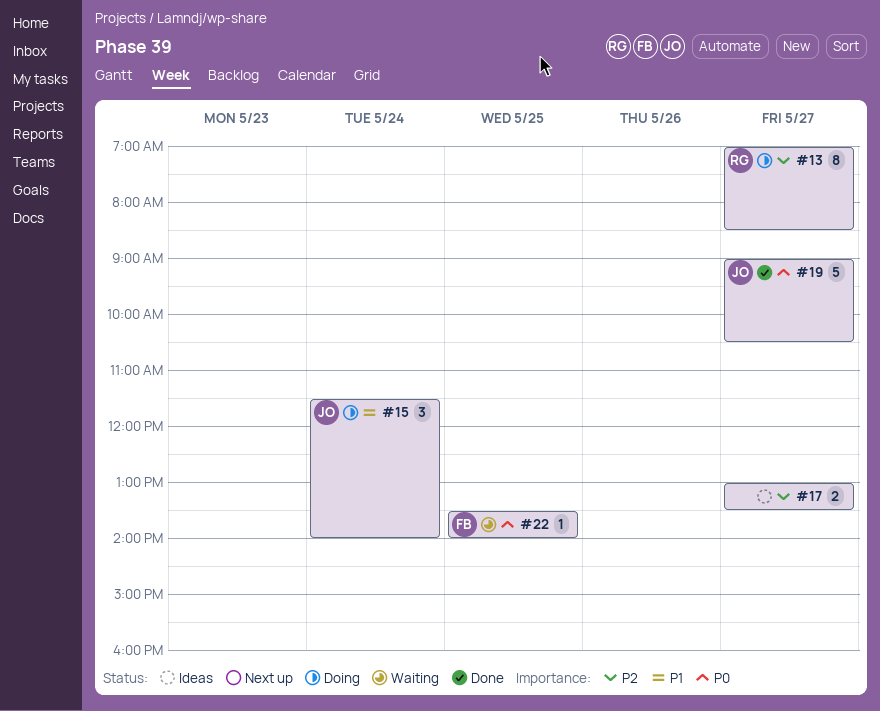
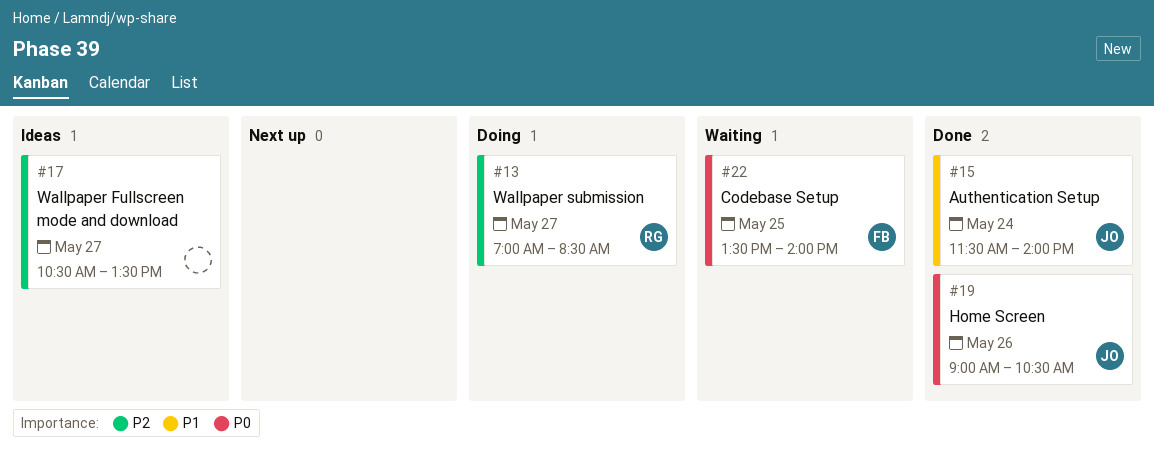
#15, status: Doing -> Done
#17, begins: 13:00 -> 10:30
#19, day: May 27 -> May 26

